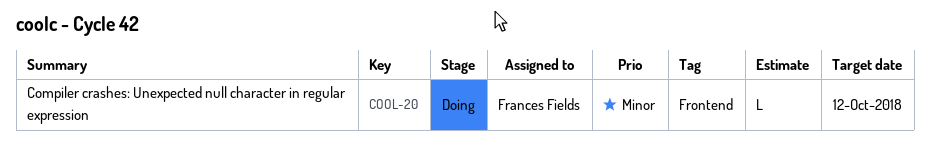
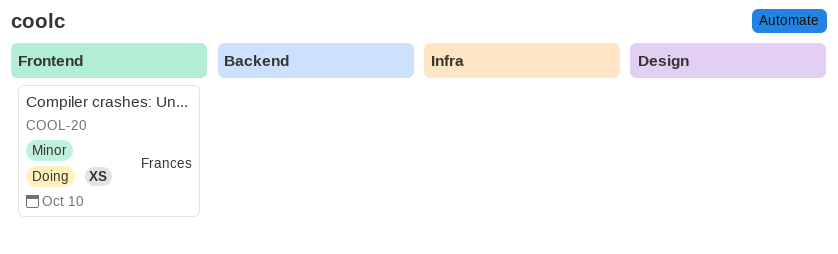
COOL-20, estimate: L -> XS
COOL-20, due: Oct 12 -> Oct 10

